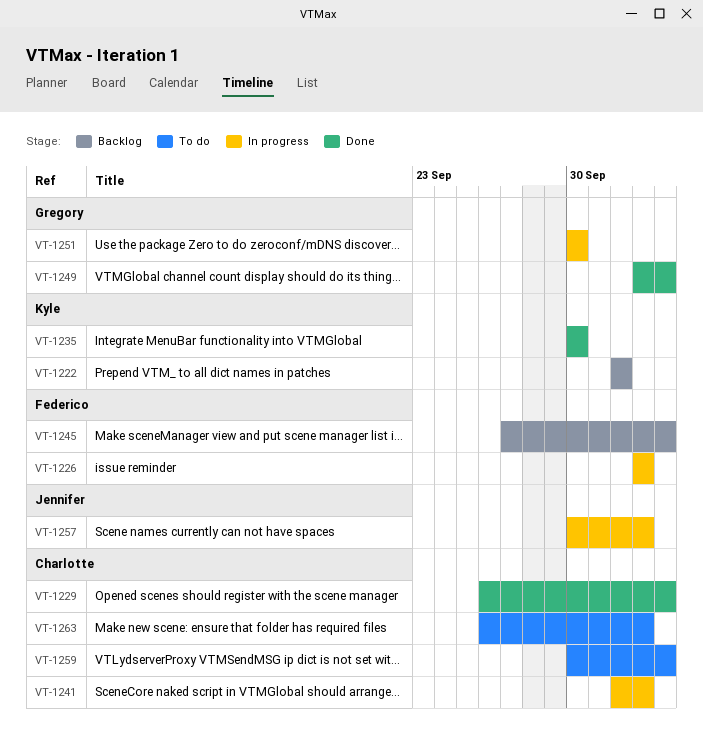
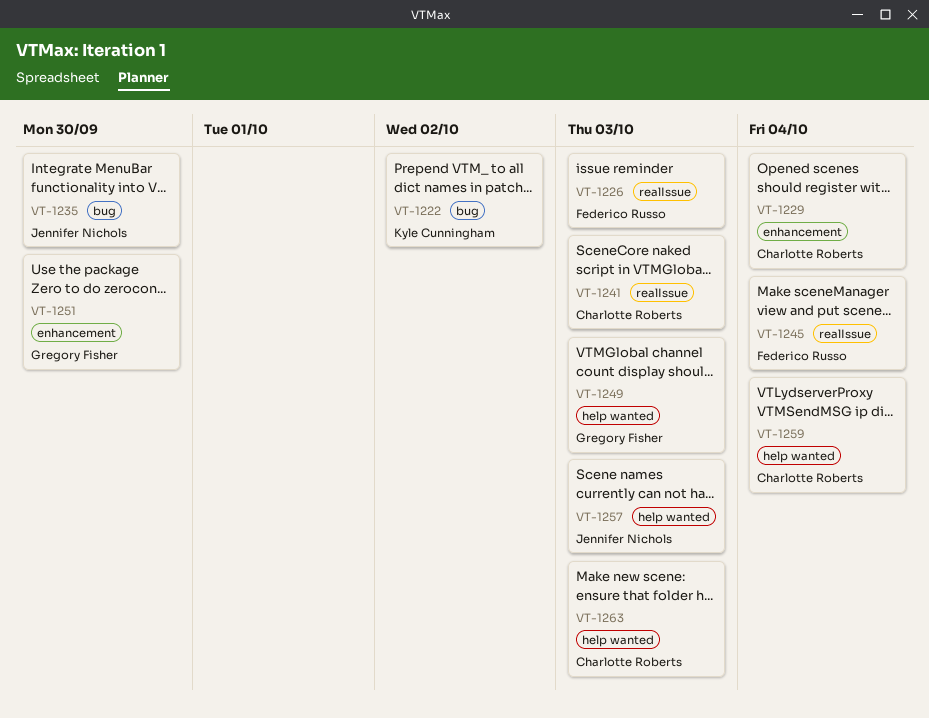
VT-1235, owner: Kyle Cunningham -> Jennifer Nichols
VT-1249, due: Oct 4 -> Oct 3

